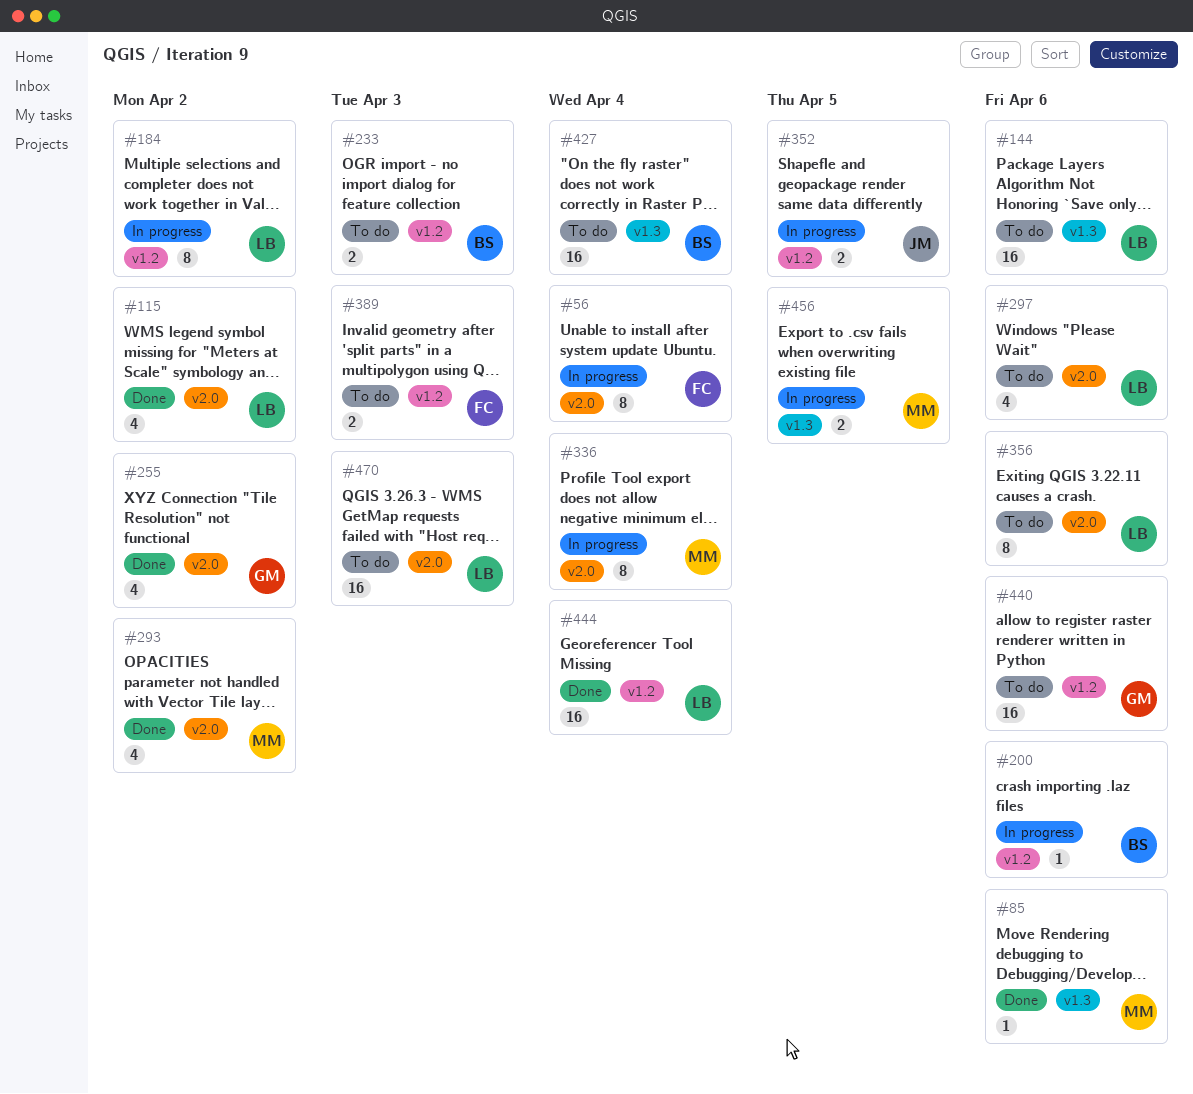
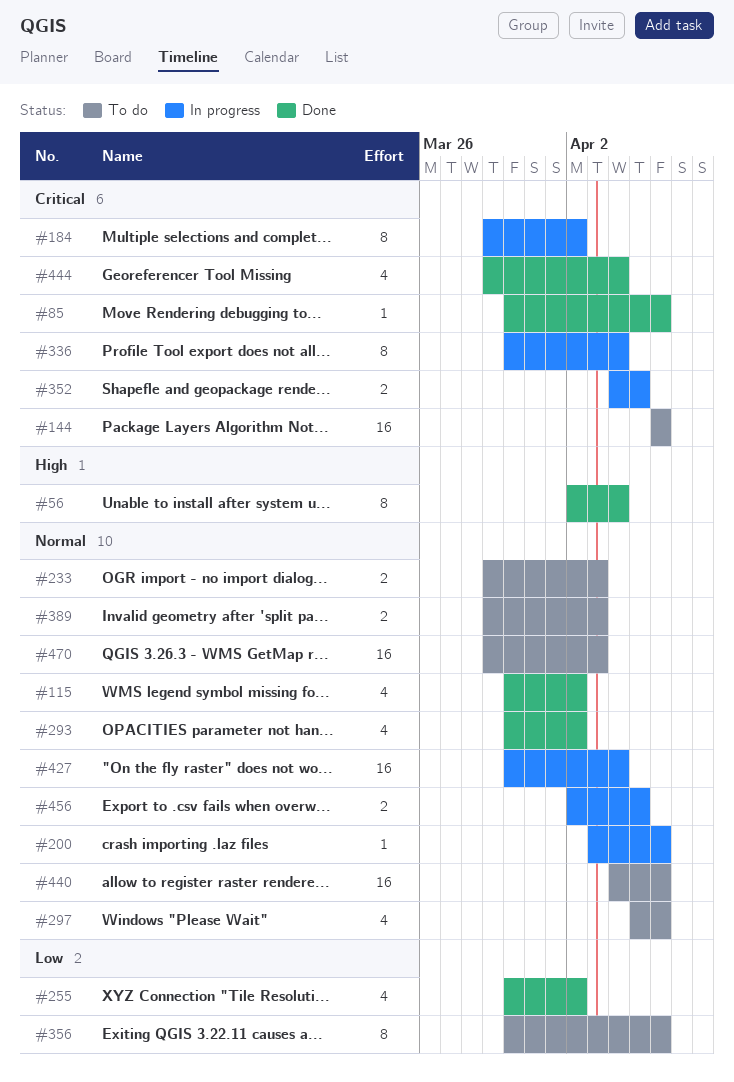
#56, status: In progress -> Done
#427, status: To do -> In progress
#444, estimate: 16 -> 4

